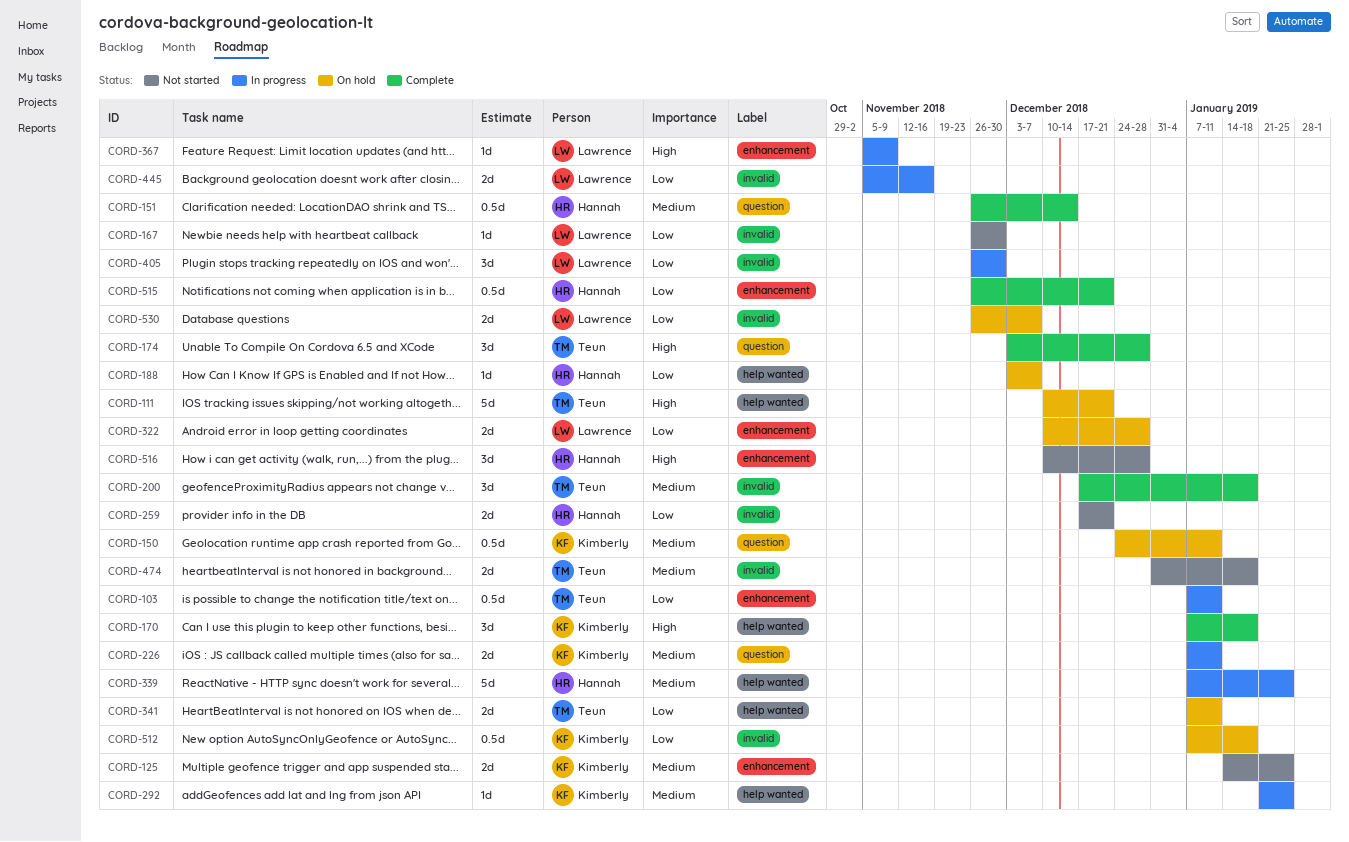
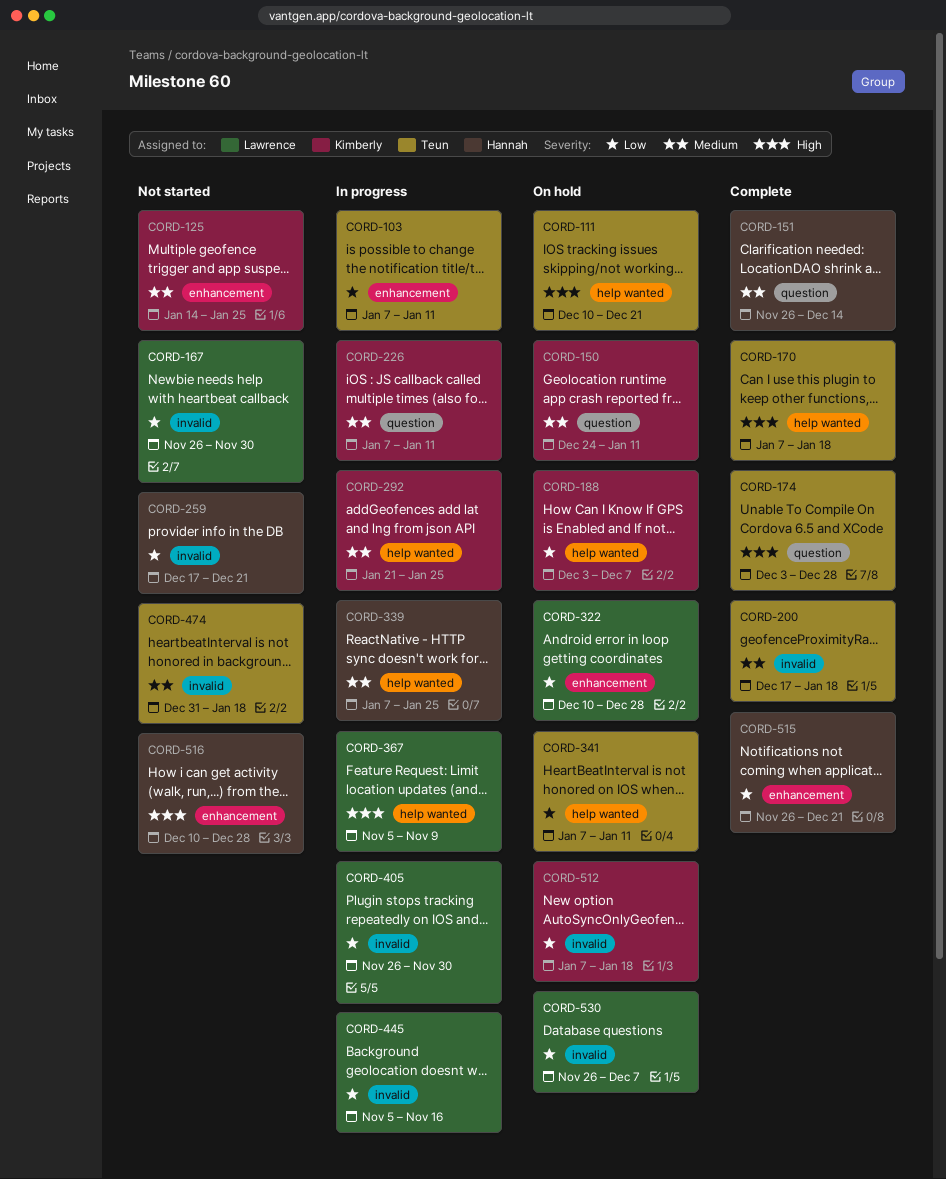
CORD-170, owner: Kimberly -> Teun
CORD-188, owner: Hannah -> Kimberly
CORD-367, label: enhancement -> help wanted

